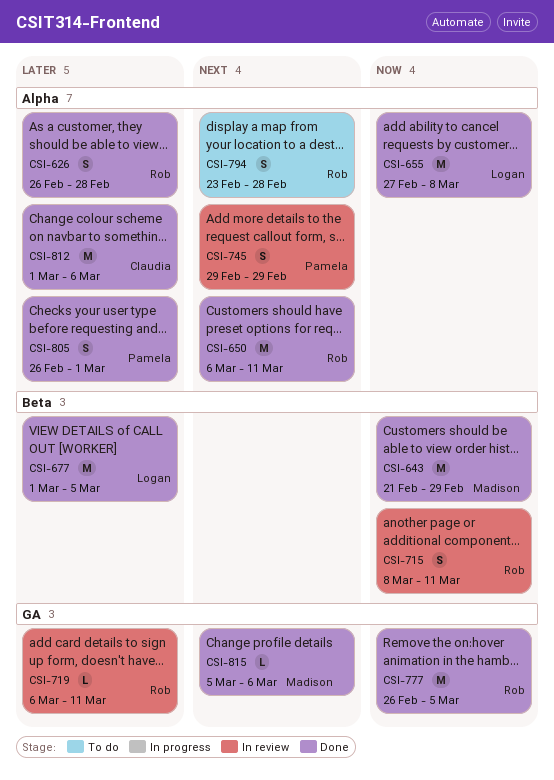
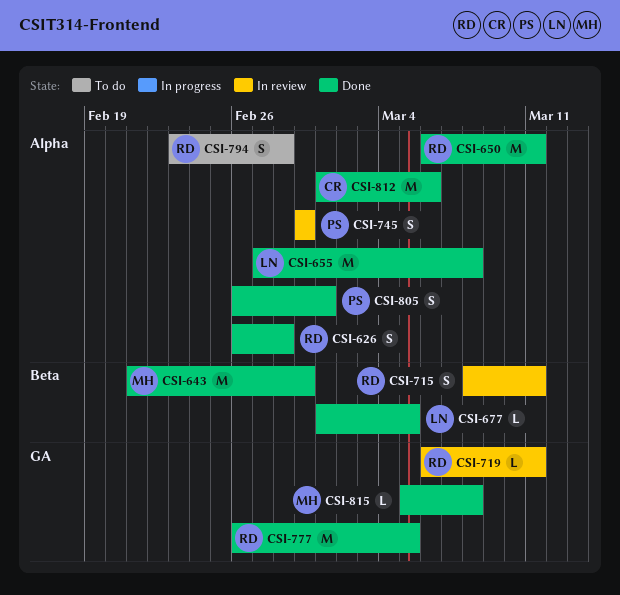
CSI-677, estimate: M -> L
CSI-815, due: Mar 6 -> Mar 8

